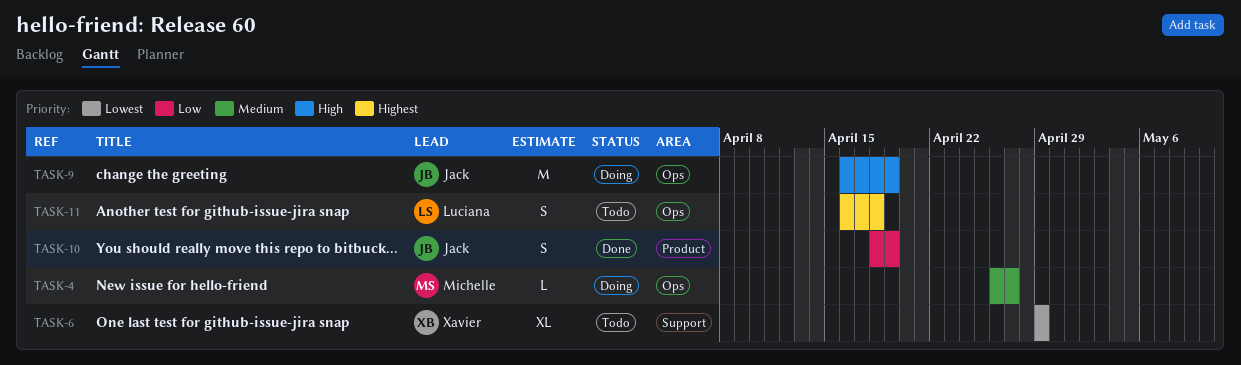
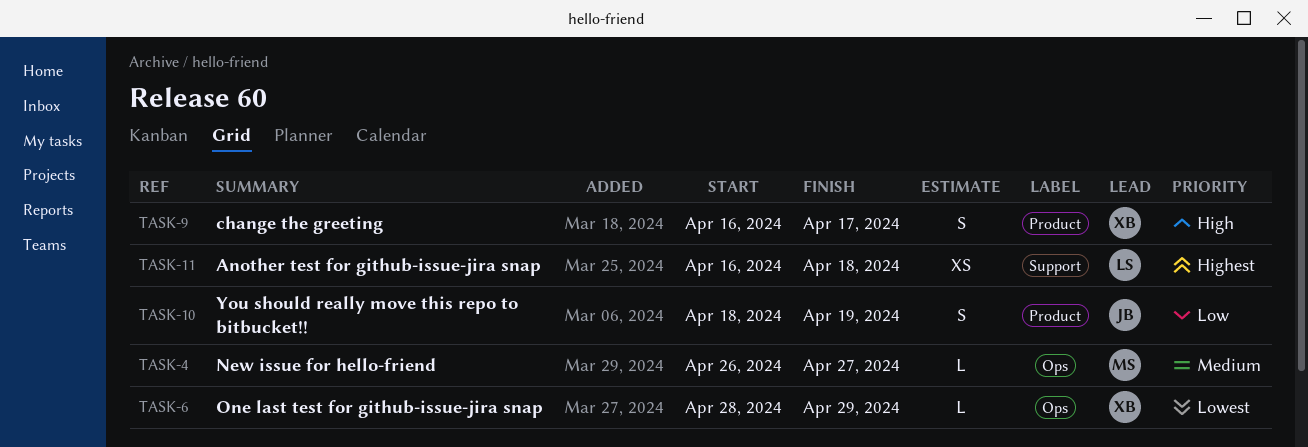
TASK-6, label: Support -> Ops
TASK-6, estimate: XL -> L
TASK-6, start: Apr 29 -> Apr 28
TASK-9, owner: Jack -> Xavier
TASK-9, label: Ops -> Product
TASK-9, estimate: M -> S
TASK-9, due: Apr 19 -> Apr 17
TASK-11, label: Ops -> Support
TASK-11, estimate: S -> XS

